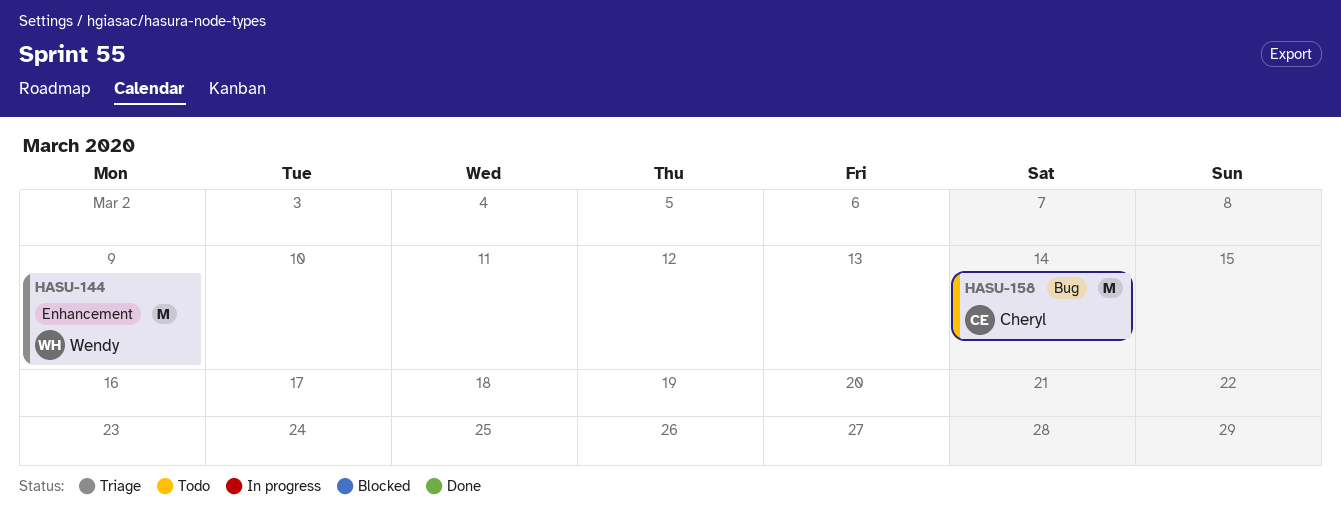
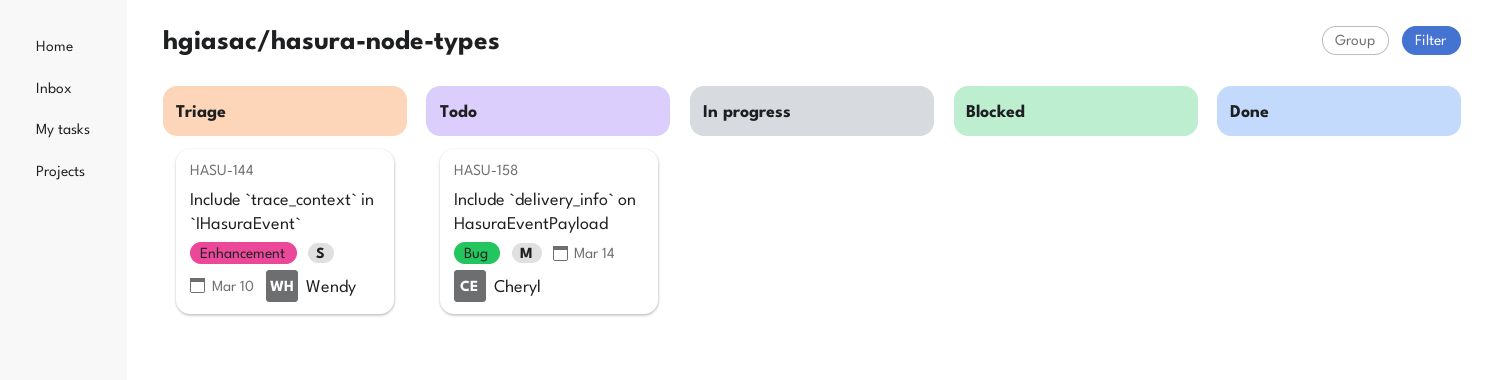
HASU-144, estimate: M -> S
HASU-144, due: Mar 9 -> Mar 10

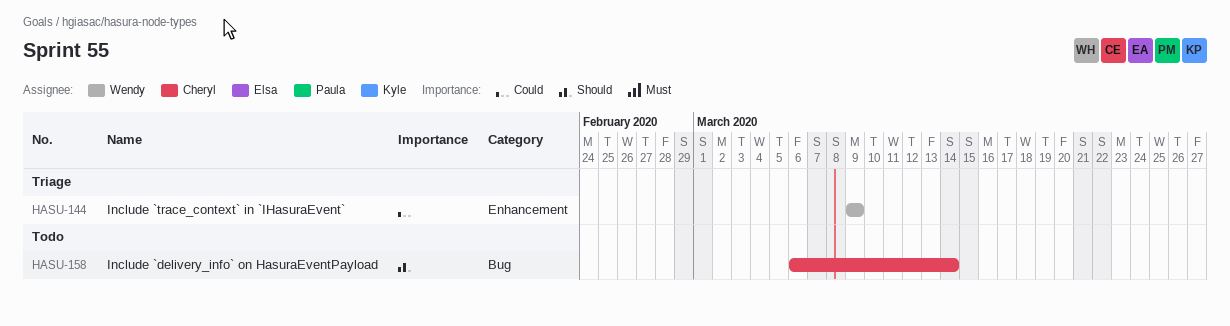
HASU-144, due: Mar 10 -> Mar 9

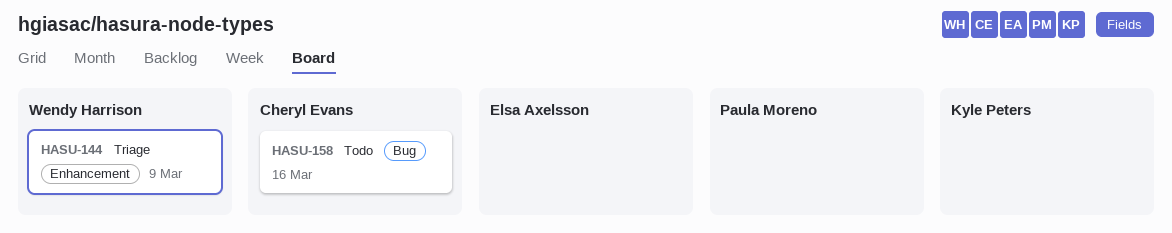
HASU-158, due: Mar 14 -> Mar 16

